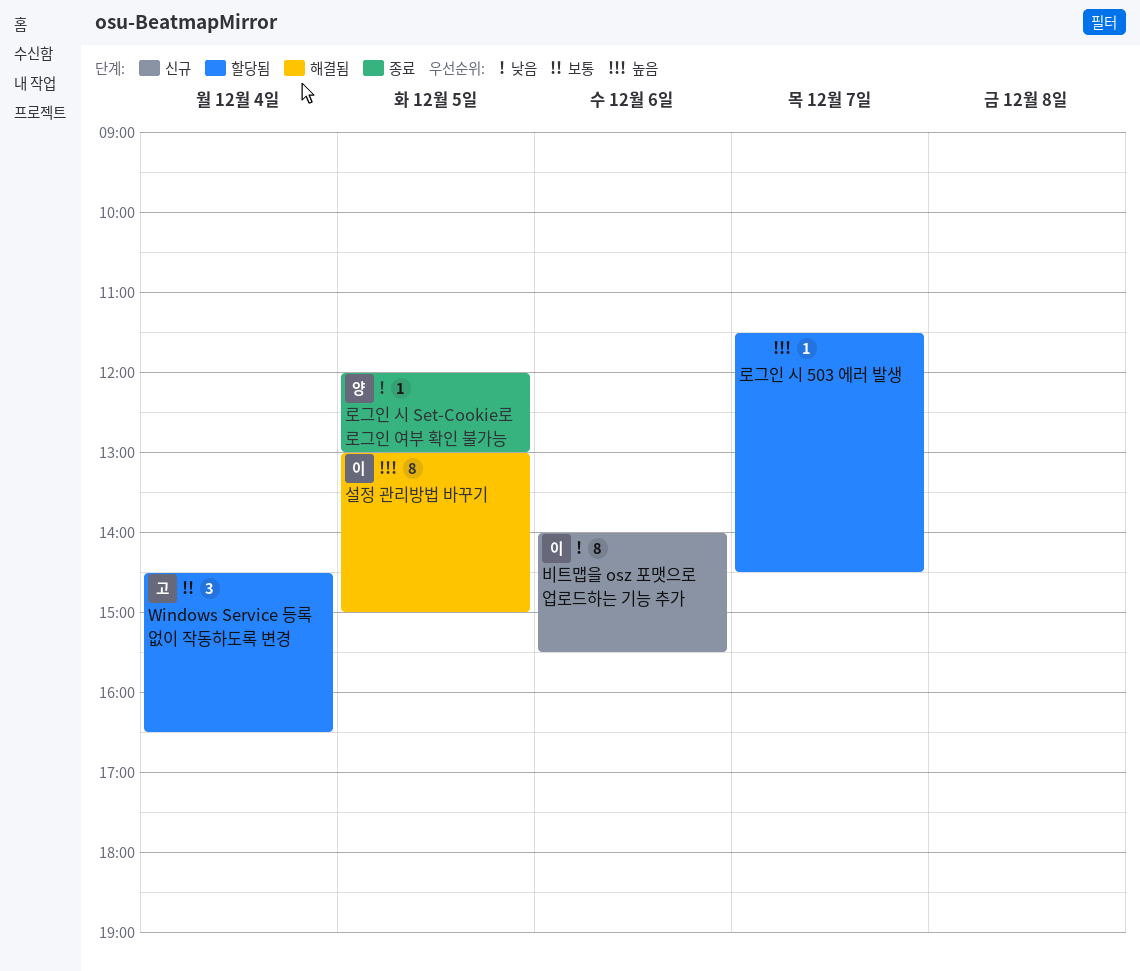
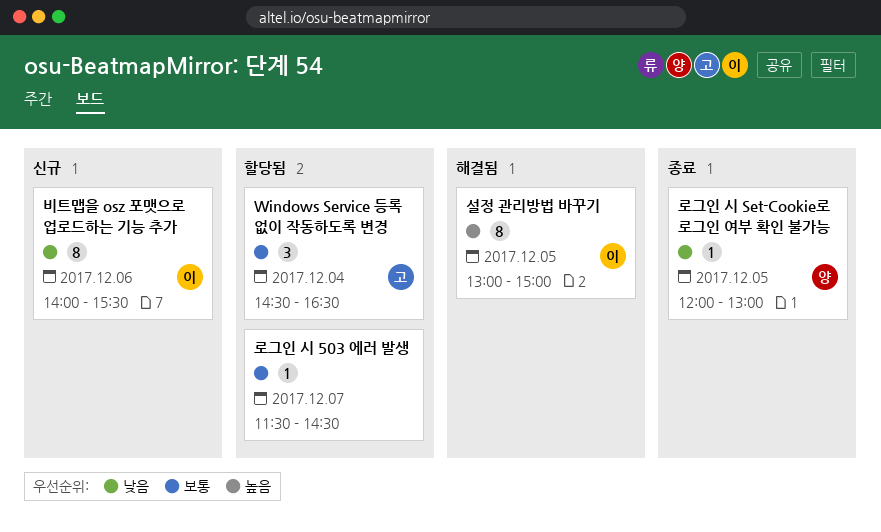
로그인 시 503 에러 발생, priority: 높음 -> 보통

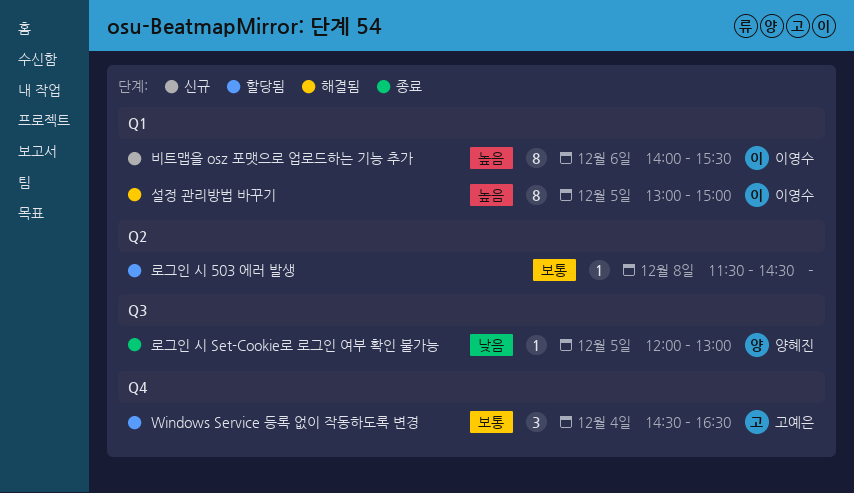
로그인 시 503 에러 발생, day: Dec 7 -> Dec 8
비트맵을 osz 포맷으로 업로드하는 기능 추가, priority: 낮음 -> 높음

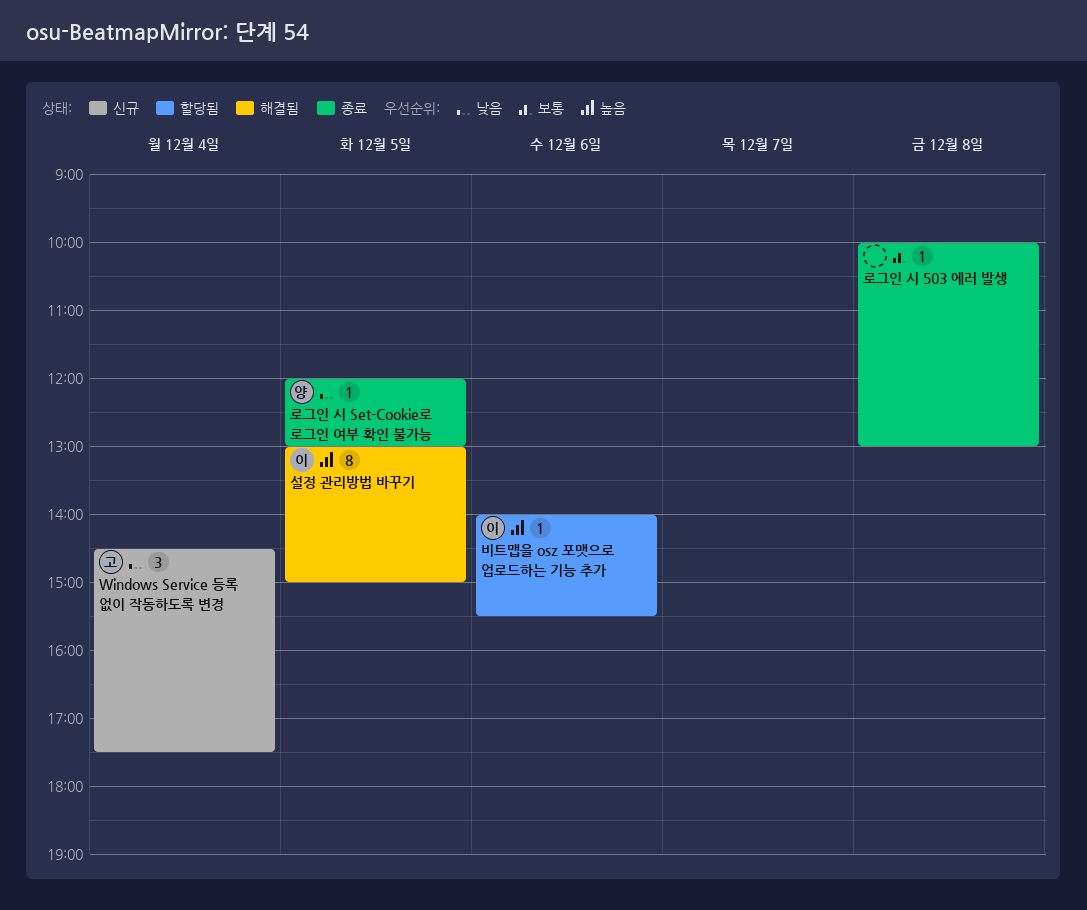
Windows Service 등록 없이 작동하도록 변경, status: 할당됨 -> 신규
Windows Service 등록 없이 작동하도록 변경, priority: 보통 -> 낮음
Windows Service 등록 없이 작동하도록 변경, ends: 16:30 -> 17:30
로그인 시 503 에러 발생, status: 할당됨 -> 종료
로그인 시 503 에러 발생, begins: 11:30 -> 10:00
로그인 시 503 에러 발생, ends: 14:30 -> 13:00
비트맵을 osz 포맷으로 업로드하는 기능 추가, status: 신규 -> 할당됨
비트맵을 osz 포맷으로 업로드하는 기능 추가, estimate: 8 -> 1

